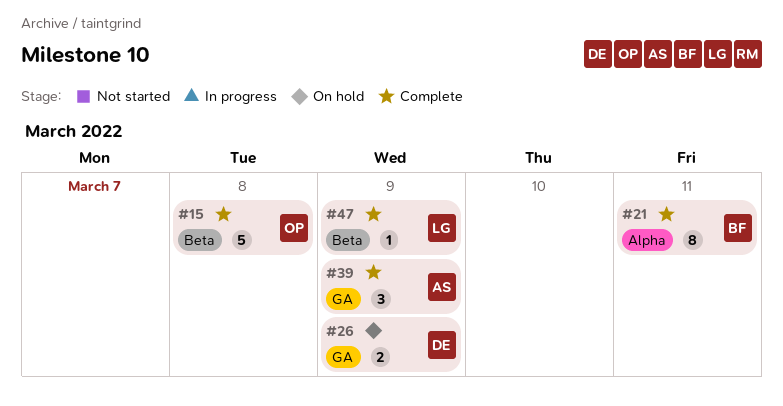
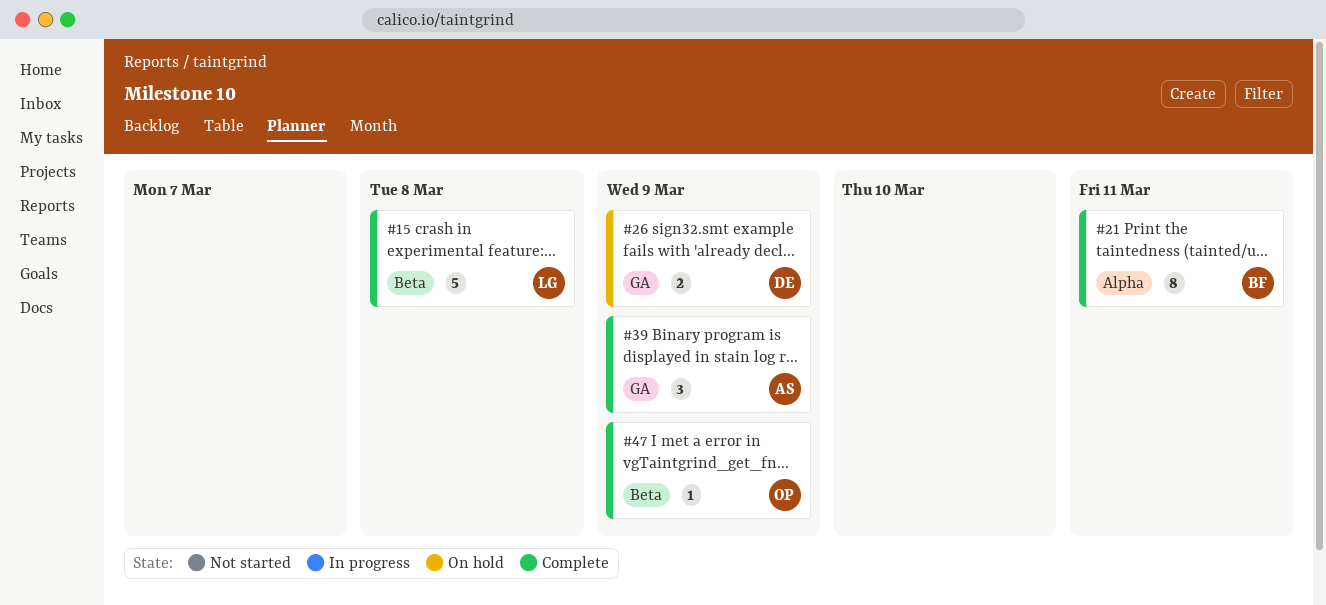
#15, owner: OP -> LG
#47, owner: LG -> OP

